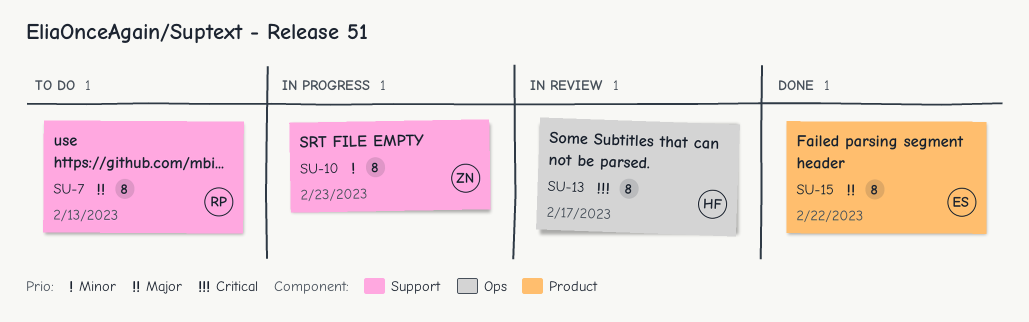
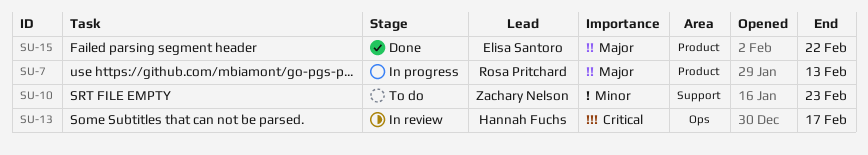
SU-7, status: To do -> In progress
SU-7, label: Support -> Product
SU-10, status: In progress -> To do

